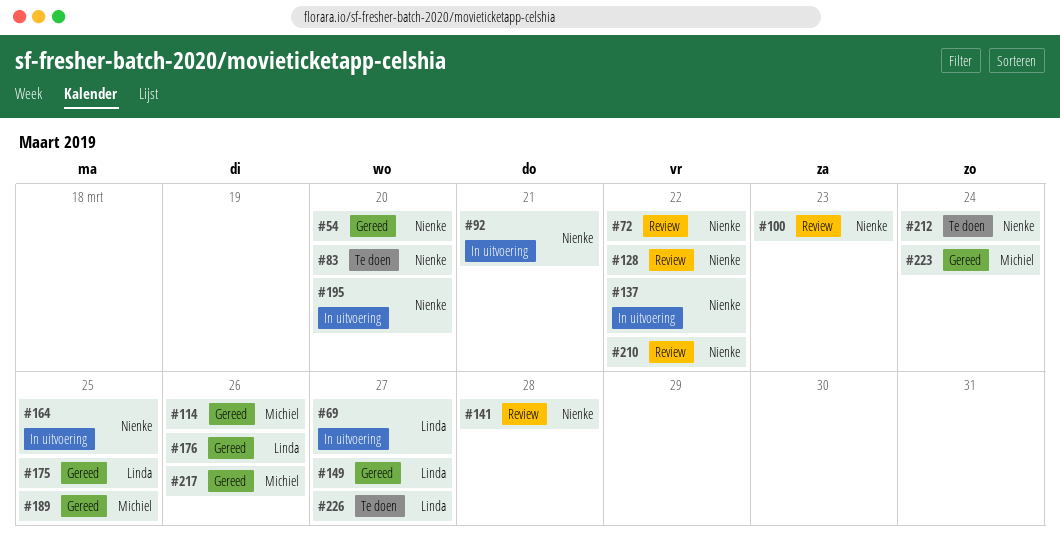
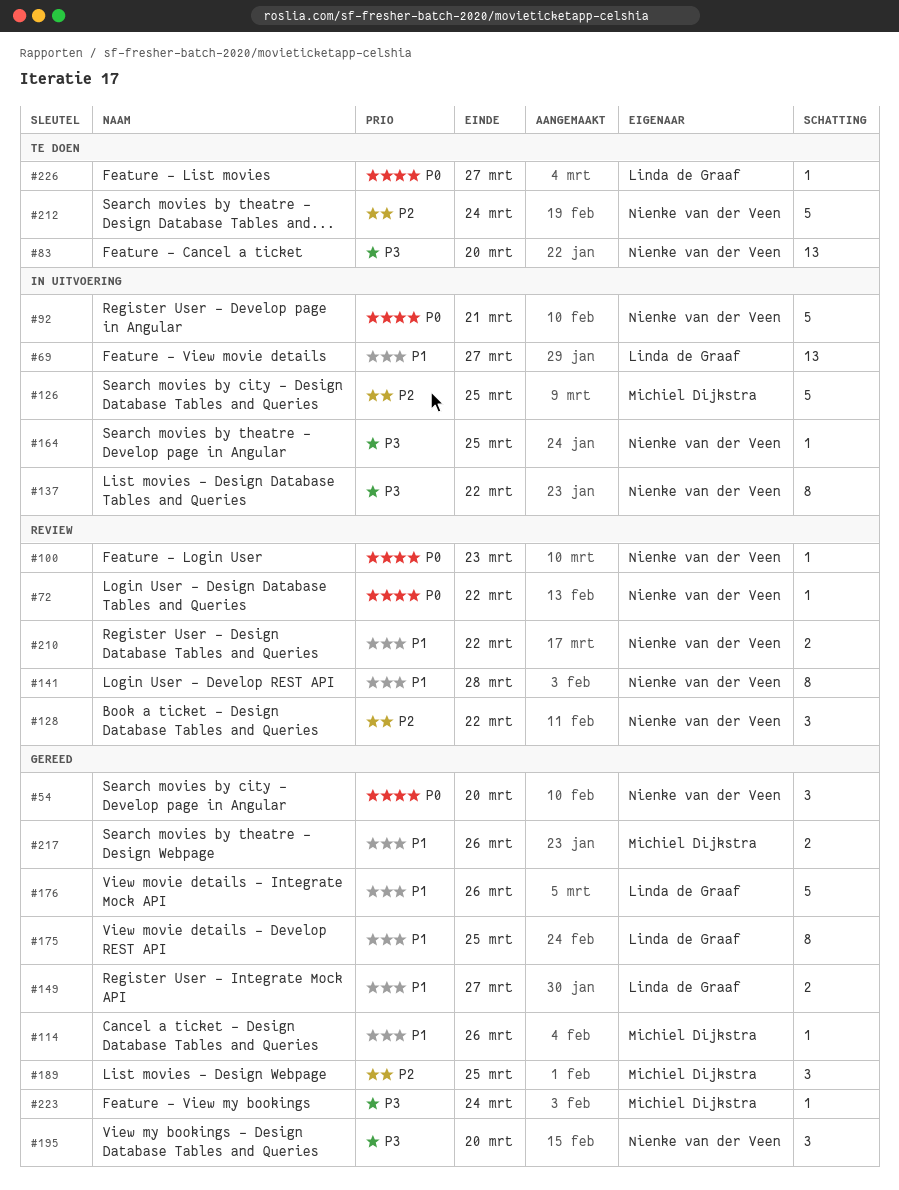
#126: none -> present
#195, status: In uitvoering -> Gereed

